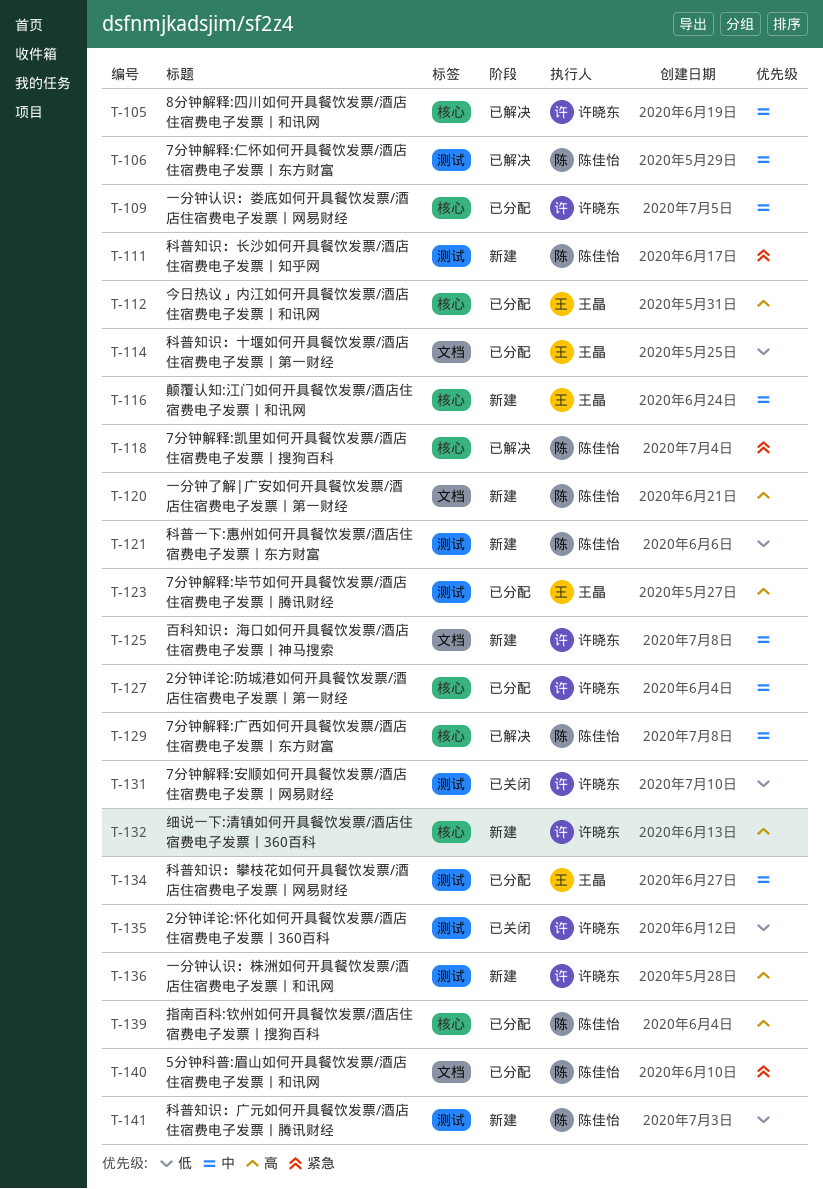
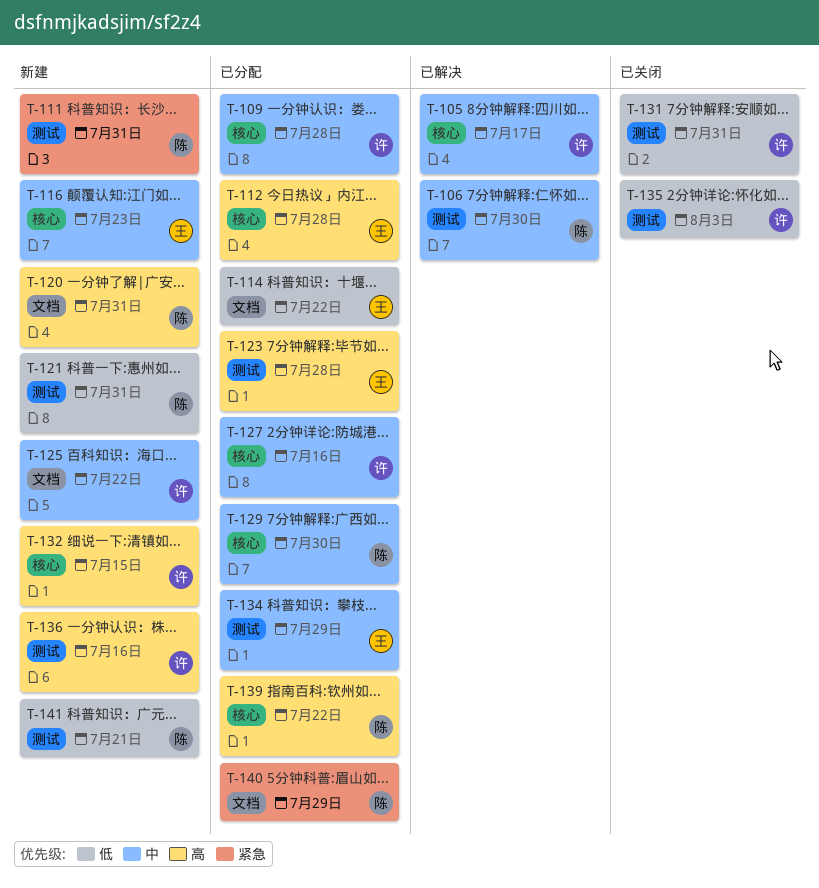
T-118: present -> none
T-129, status: 已解决 -> 已分配

